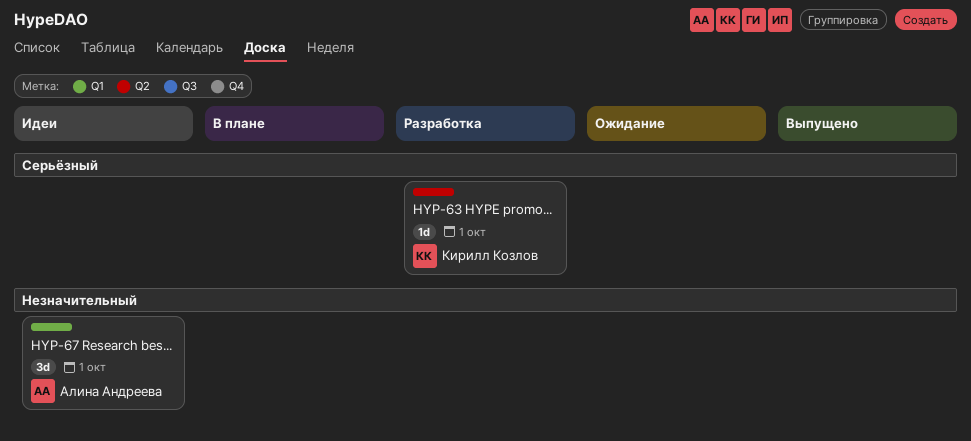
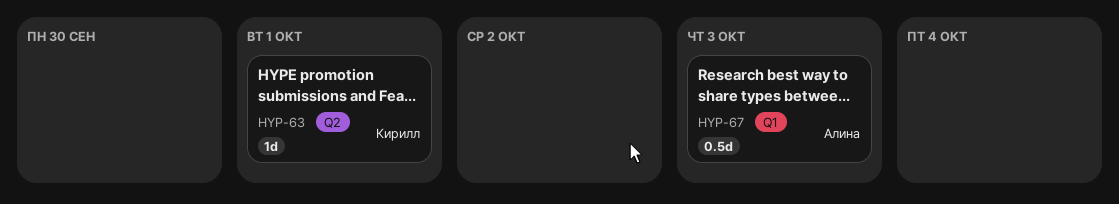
HYP-67, estimate: 3d -> 0.5d
HYP-67, due: Oct 1 -> Oct 3

